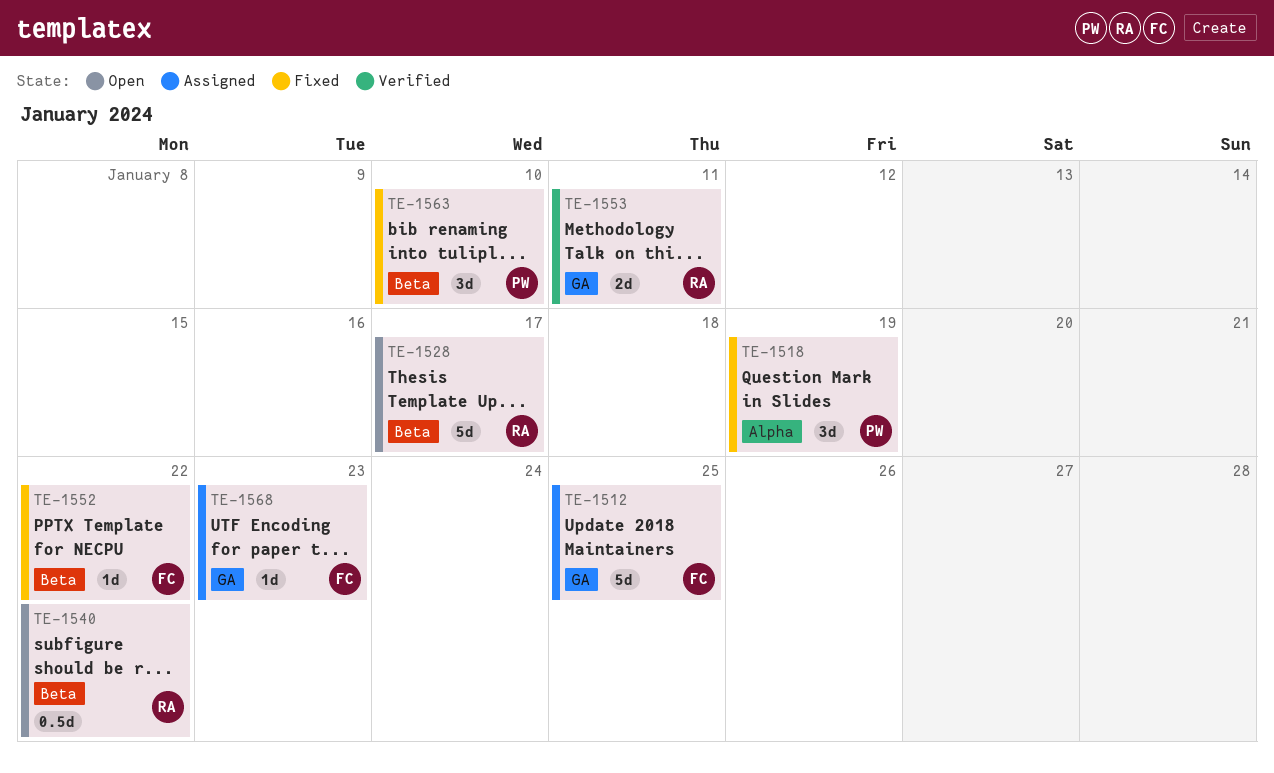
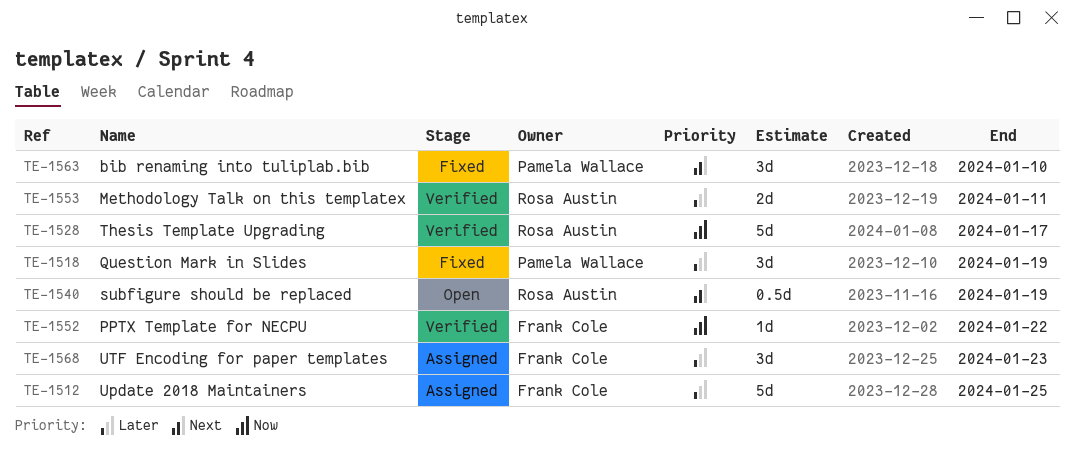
TE-1528, status: Open -> Verified
TE-1540, due: Jan 22 -> Jan 19
TE-1552, status: Fixed -> Verified
TE-1568, estimate: 1d -> 3d

